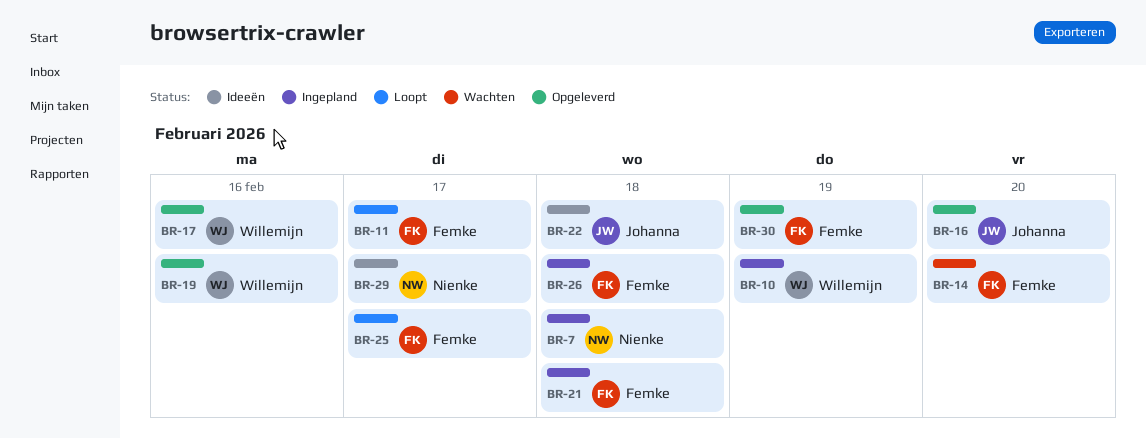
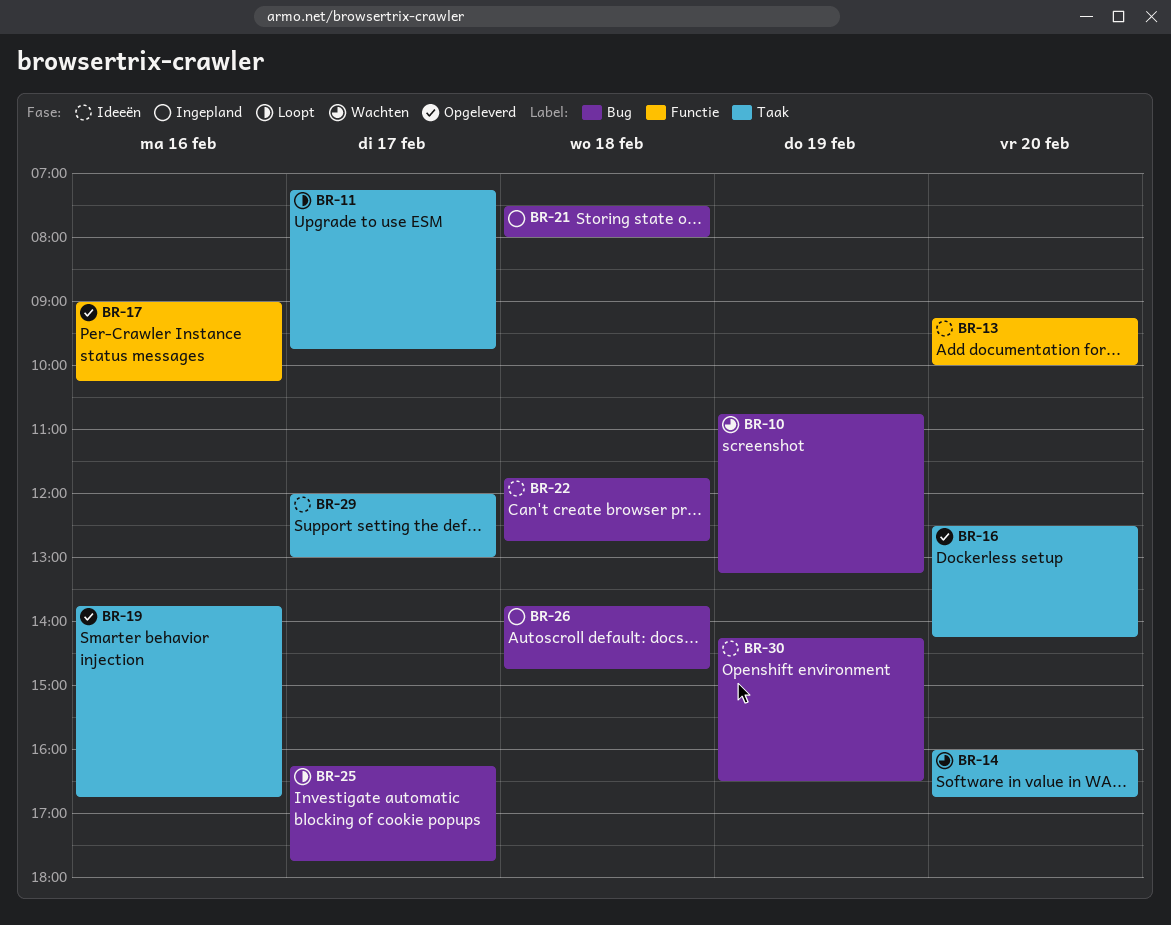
BR-7: present -> none
BR-10, status: Ingepland -> Wachten
BR-13: none -> present
BR-30, status: Opgeleverd -> Ideeën

